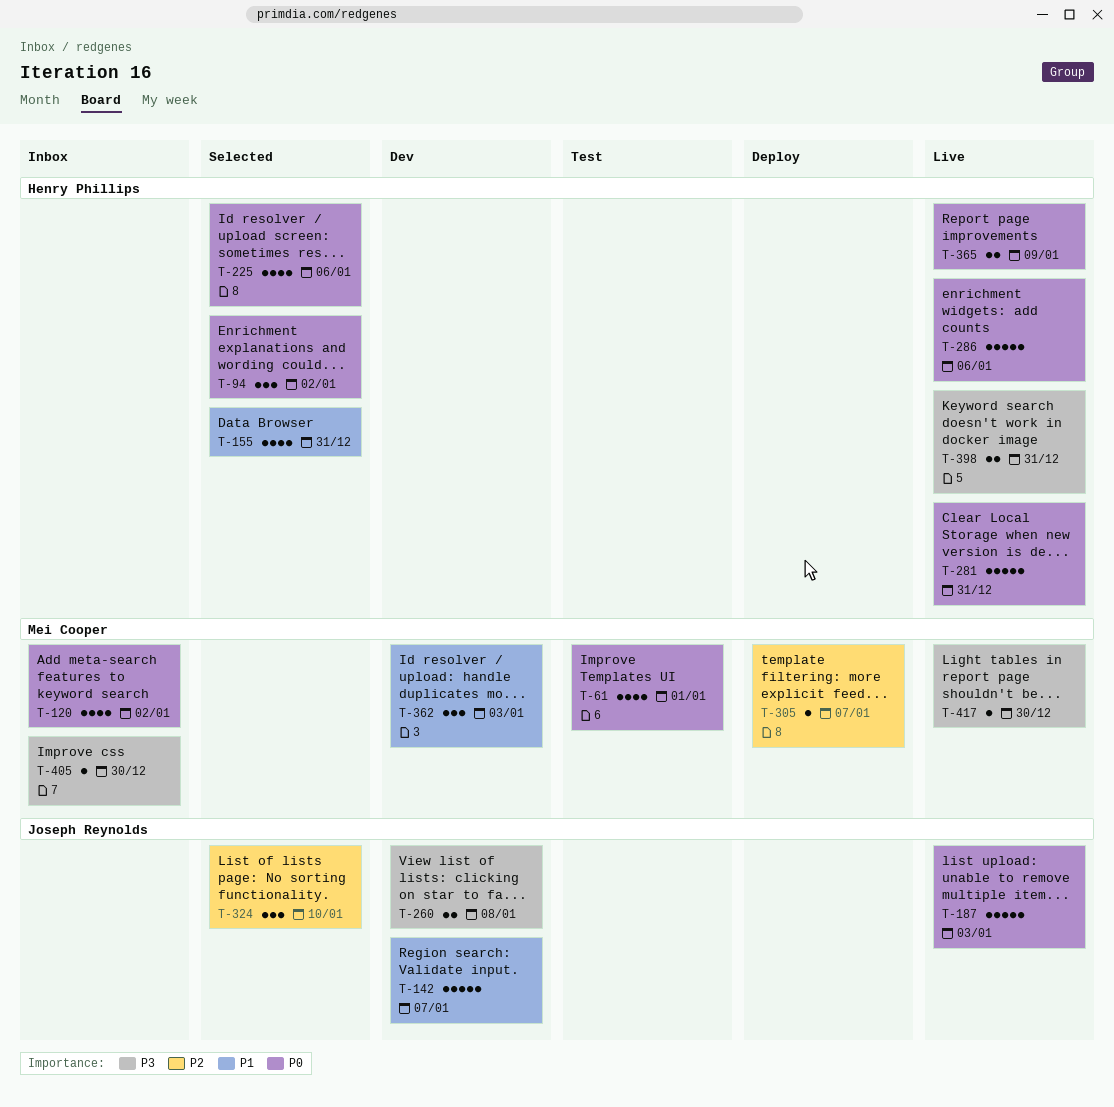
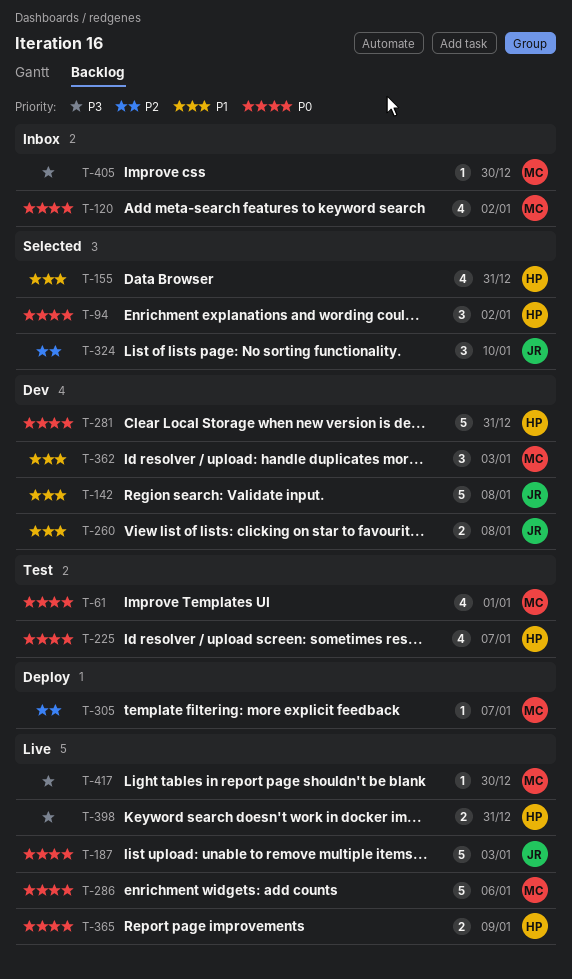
T-142, due: Jan 7 -> Jan 8
T-225, status: Selected -> Test
T-225, due: Jan 6 -> Jan 7
T-260, priority: P3 -> P1
T-281, status: Live -> Dev
T-286, owner: Henry Phillips -> Mei Cooper

